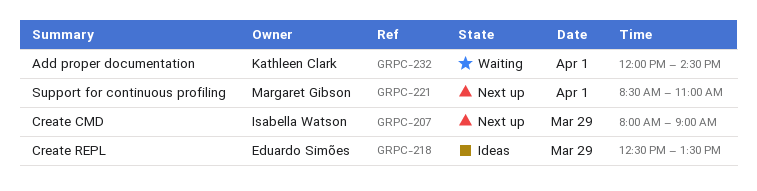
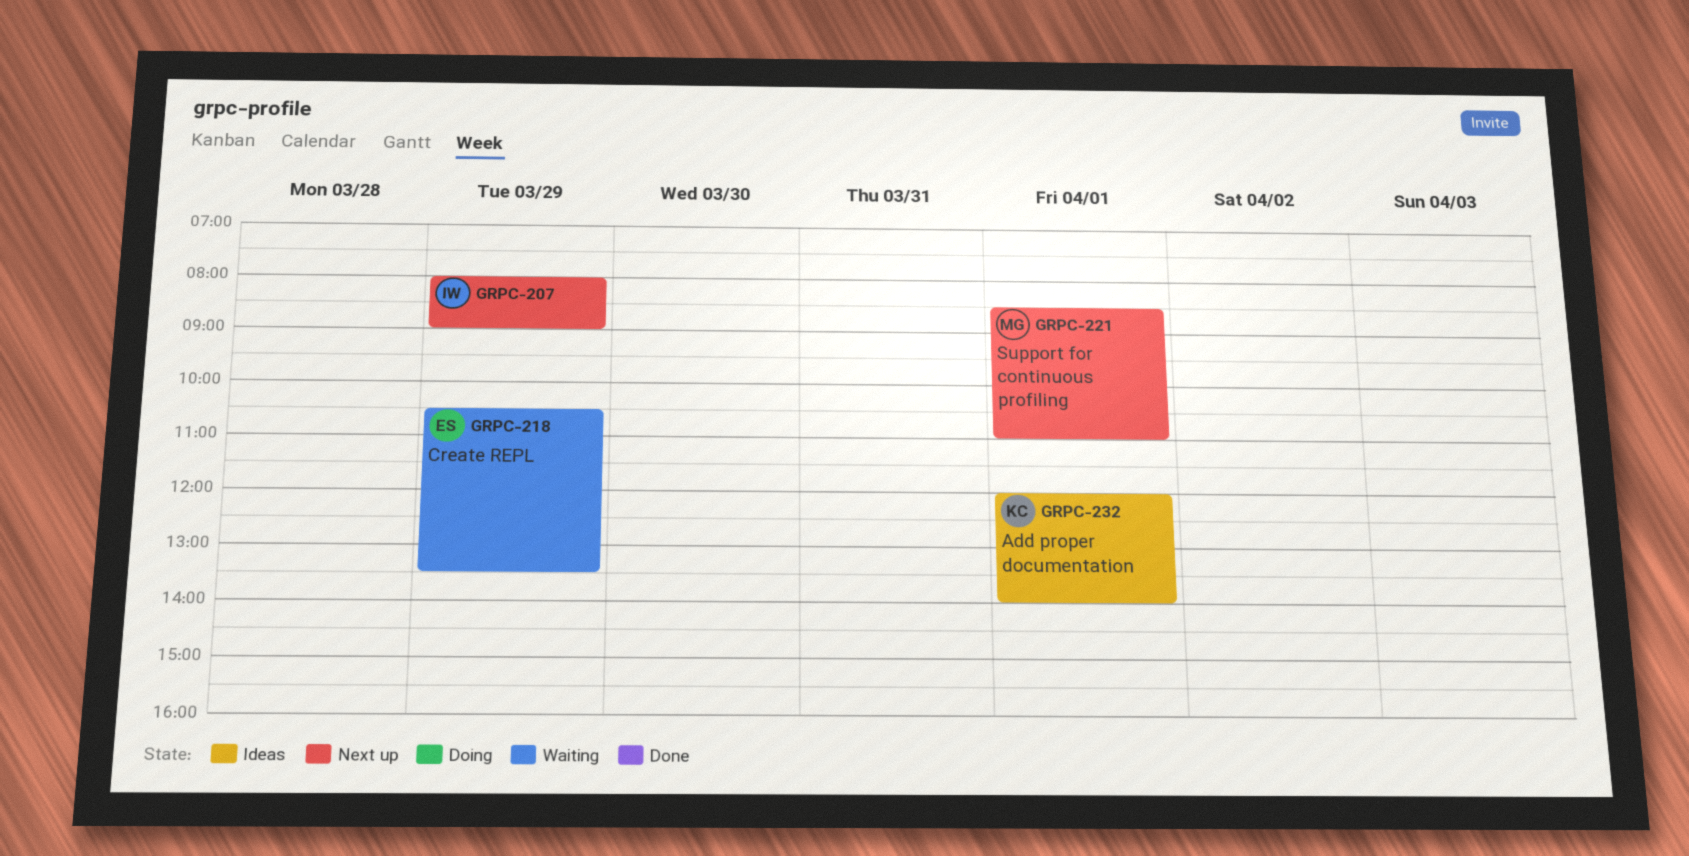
GRPC-218, status: Ideas -> Waiting
GRPC-218, begins: 12:30 -> 10:30
GRPC-232, status: Waiting -> Ideas
GRPC-232, ends: 14:30 -> 14:00

